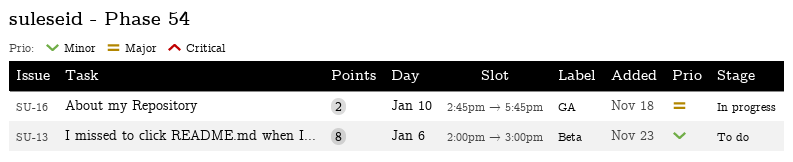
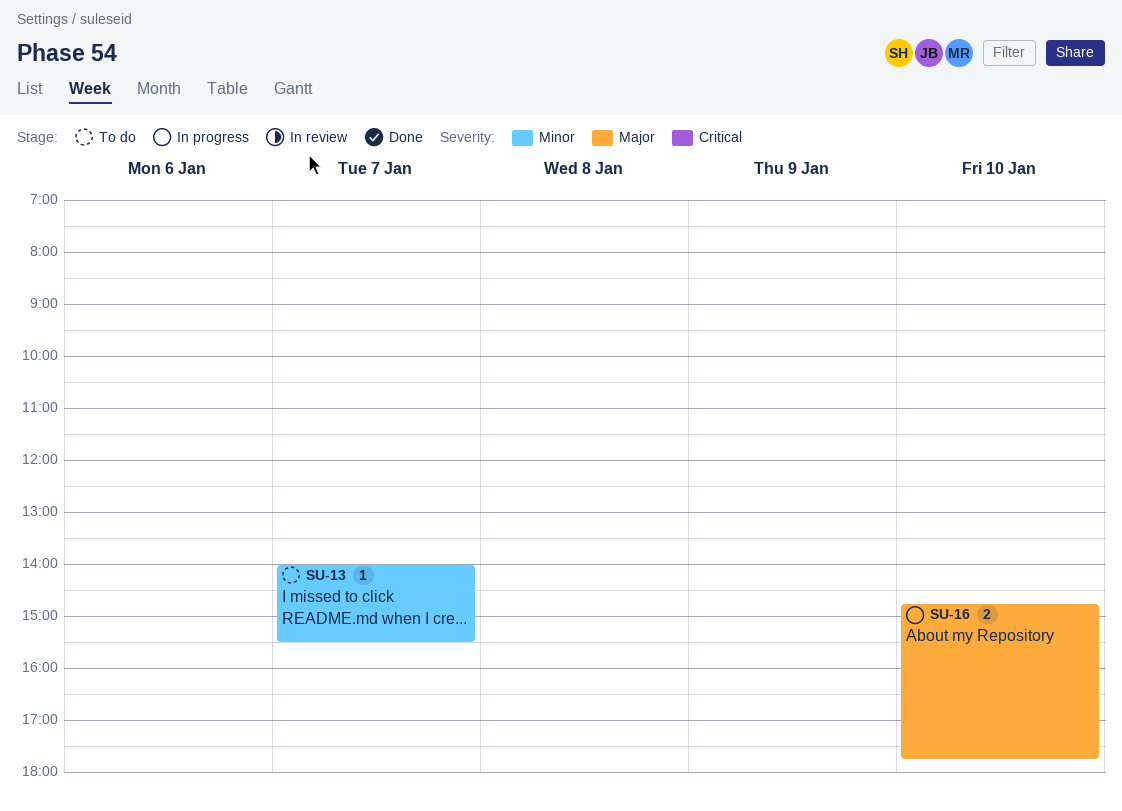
SU-13, estimate: 8 -> 1
SU-13, day: Jan 6 -> Jan 7
SU-13, ends: 15:00 -> 15:30

